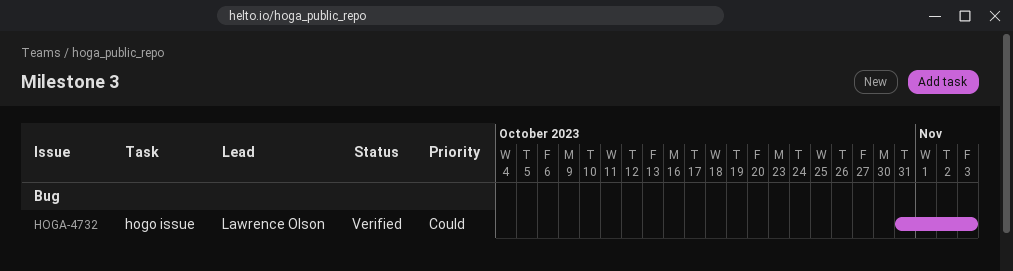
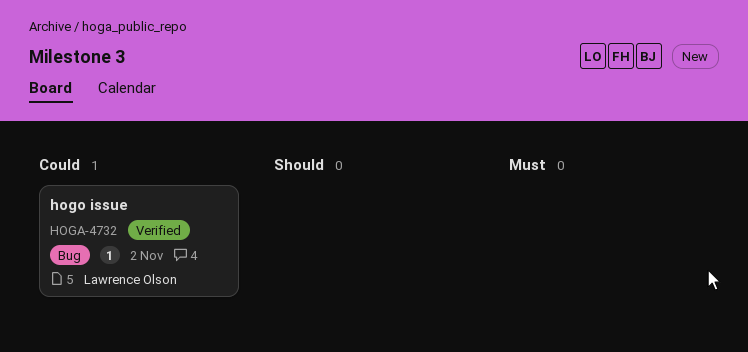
HOGA-4732, due: Nov 3 -> Nov 2

